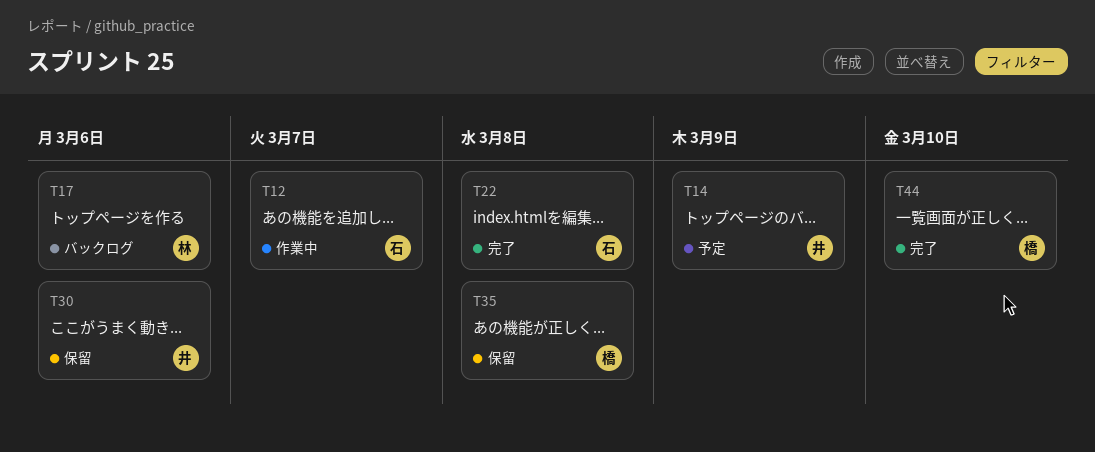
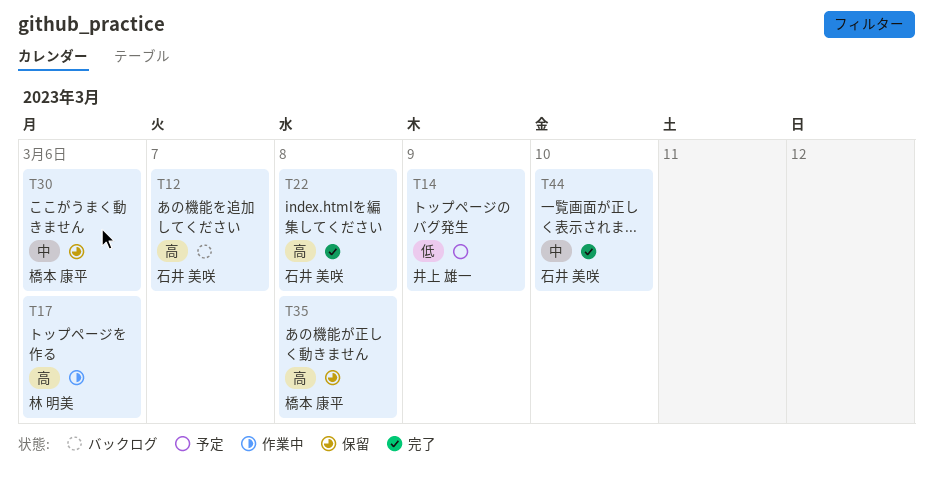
T12, status: 作業中 -> バックログ
T17, status: バックログ -> 作業中
T30, owner: 井上 雄一 -> 橋本 康平
T44, owner: 橋本 康平 -> 石井 美咲

